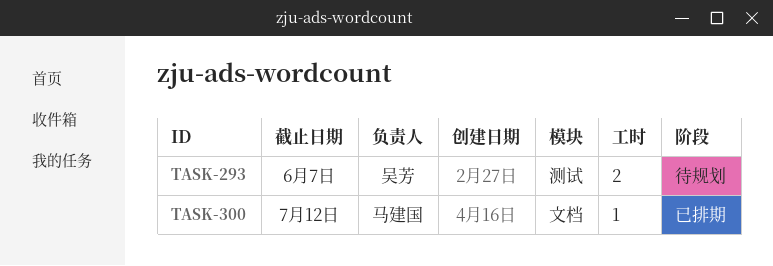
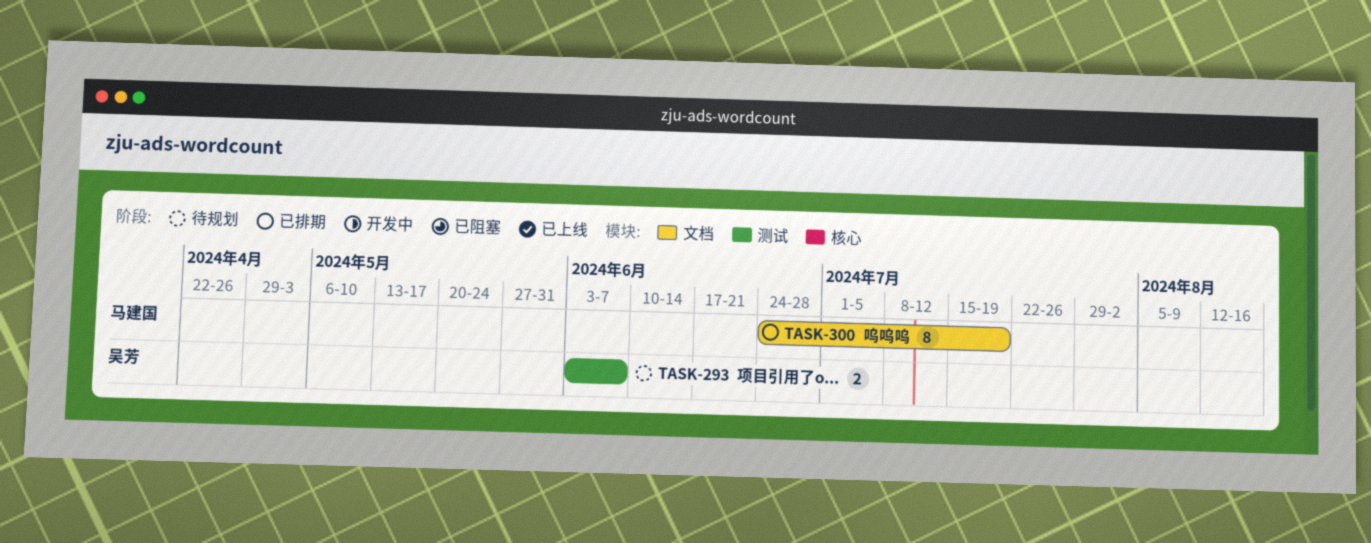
TASK-300, estimate: 1 -> 8
TASK-300, due: Jul 12 -> Jul 19

